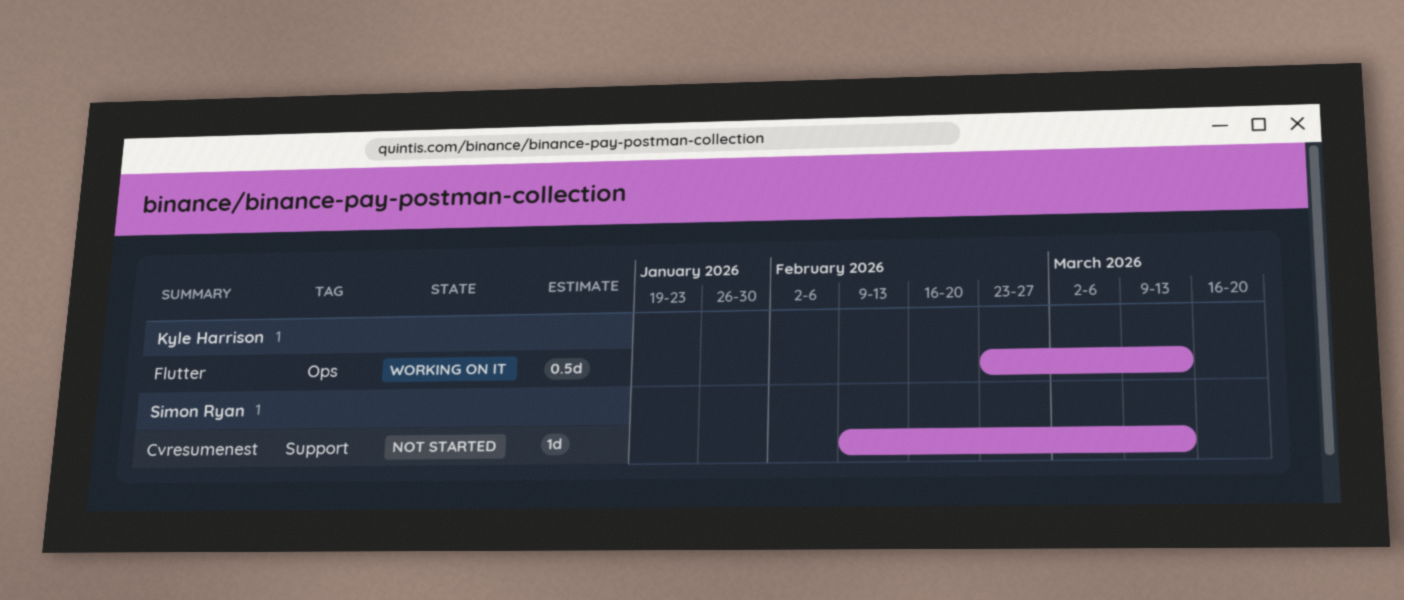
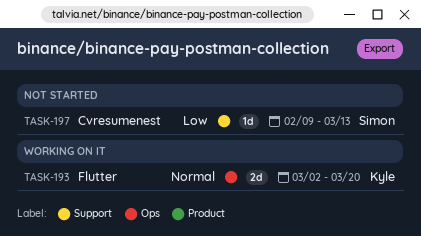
Flutter, estimate: 0.5d -> 2d
Flutter, start: Feb 23 -> Mar 2
Flutter, due: Mar 13 -> Mar 20

